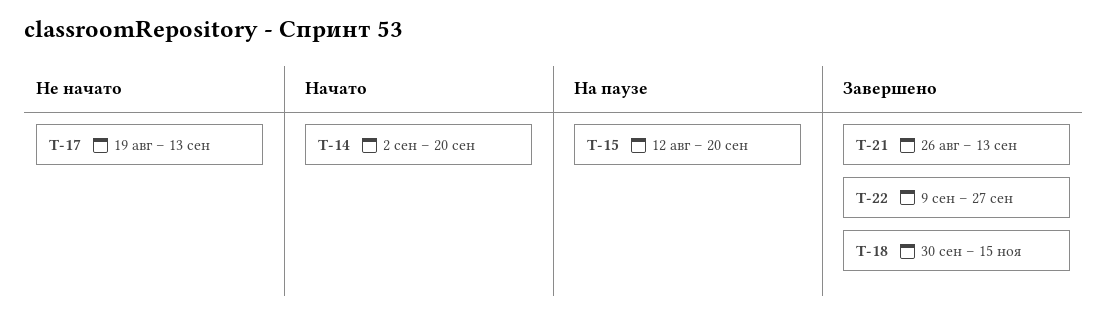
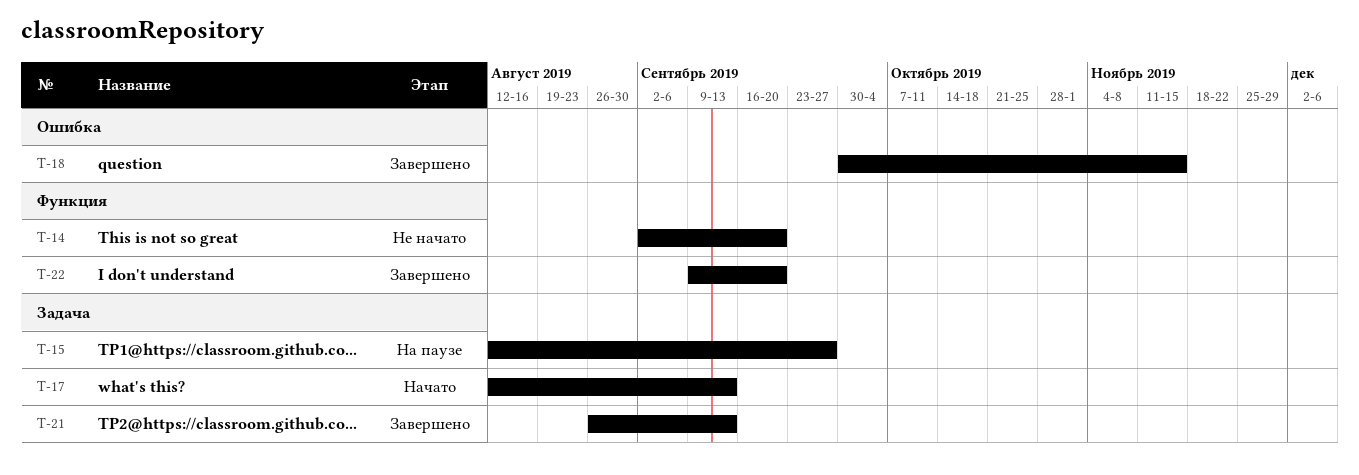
T-14, status: Начато -> Не начато
T-15, due: Sep 20 -> Sep 27
T-17, status: Не начато -> Начато
T-17, start: Aug 19 -> Aug 12
T-22, due: Sep 27 -> Sep 20

